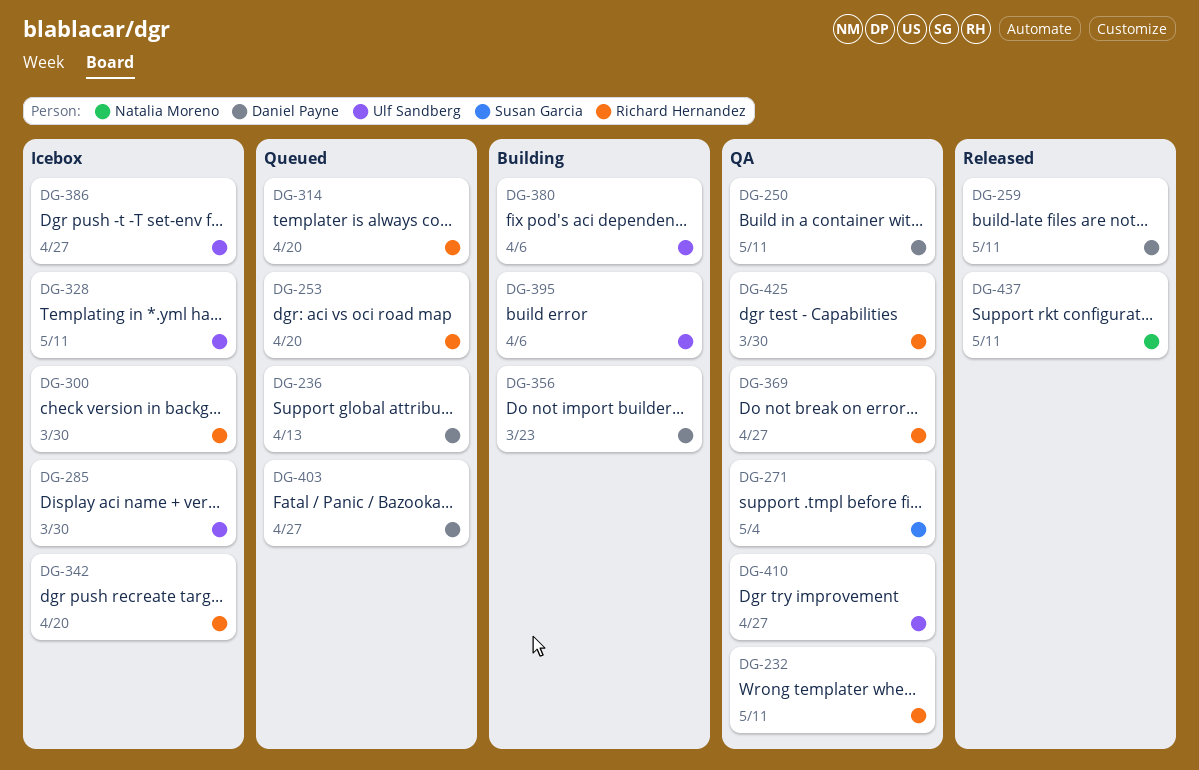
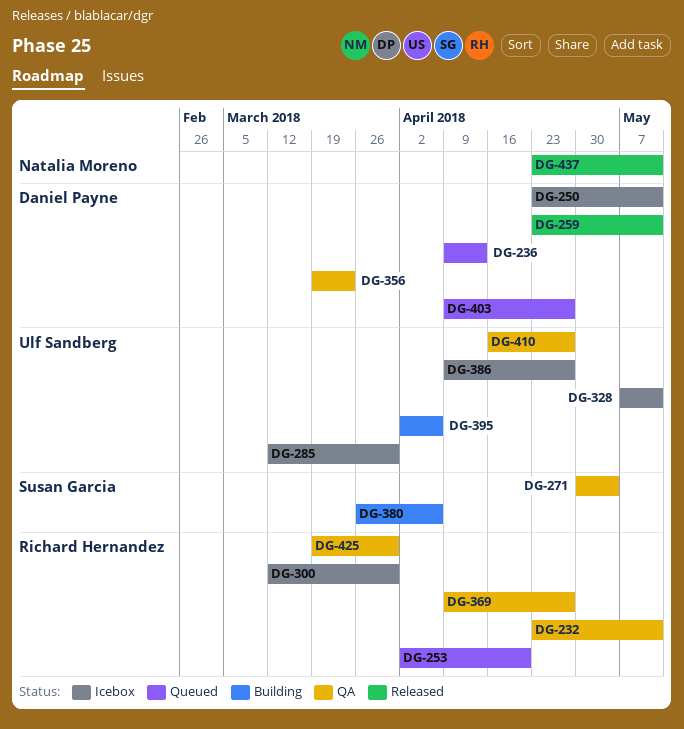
DG-250, status: QA -> Icebox
DG-314: present -> none
DG-342: present -> none
DG-356, status: Building -> QA
DG-380, owner: Ulf Sandberg -> Susan Garcia

